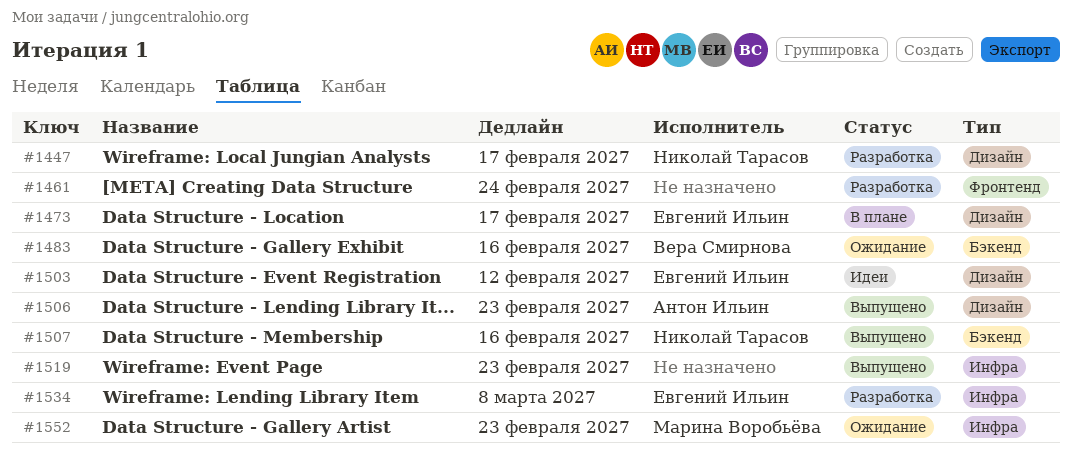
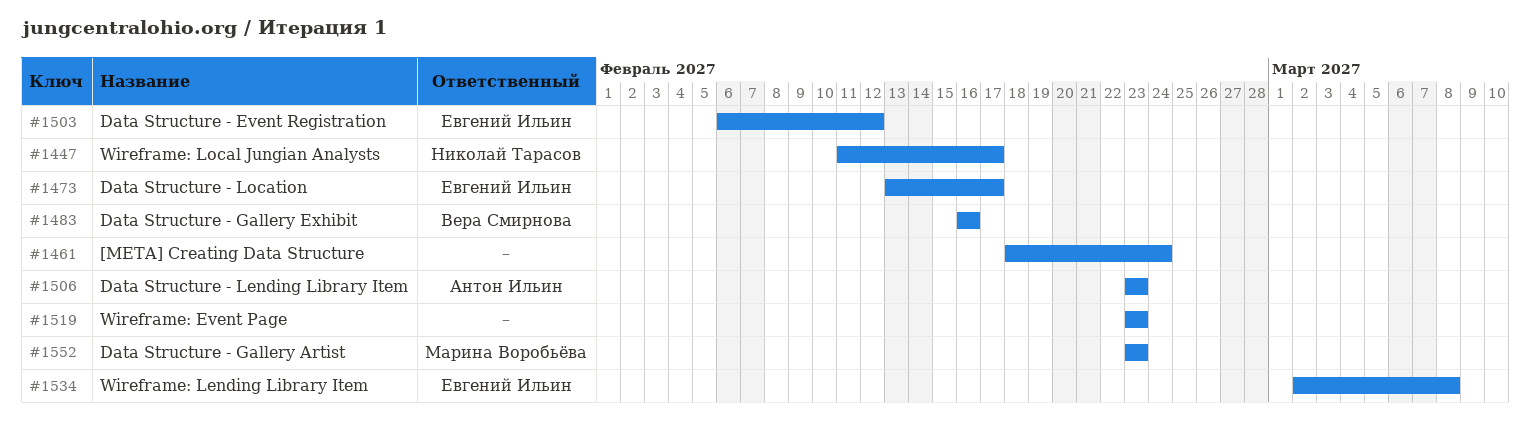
#1507: present -> none

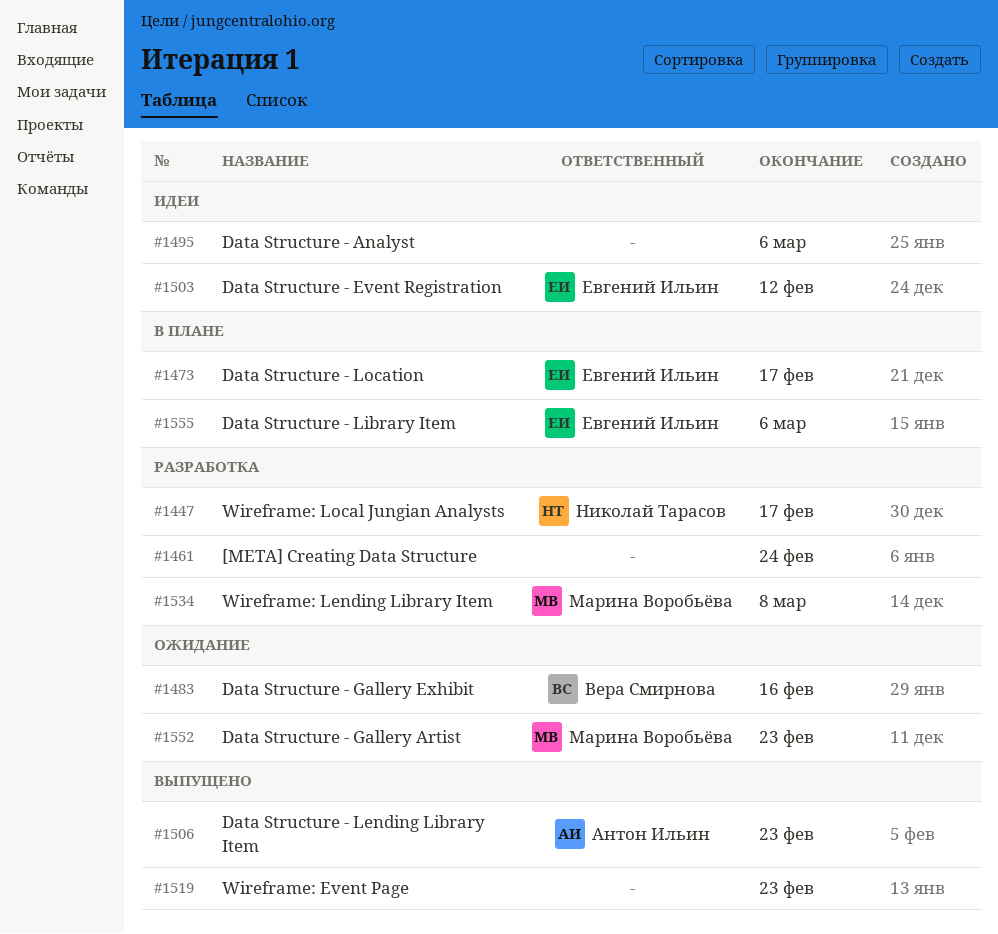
#1495: none -> present
#1534, owner: Евгений Ильин -> Марина Воробьёва
#1555: none -> present

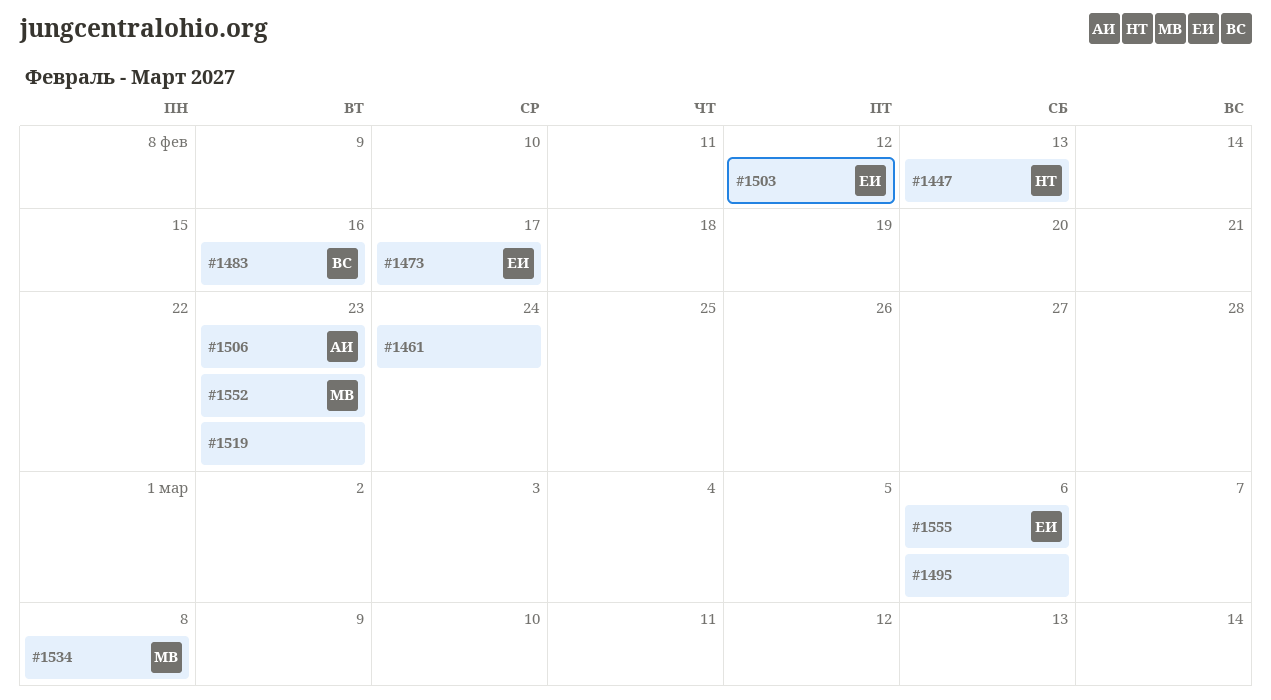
#1447, due: Feb 17 -> Feb 13

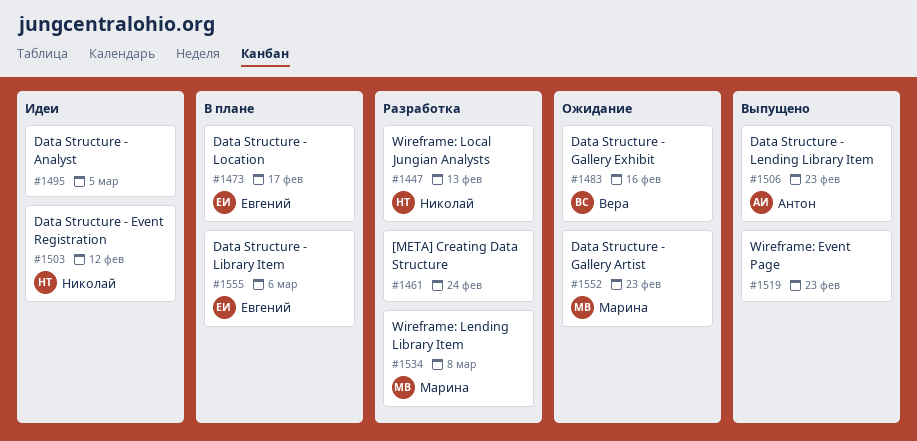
#1495, due: Mar 6 -> Mar 5
#1503, owner: Евгений -> Николай

